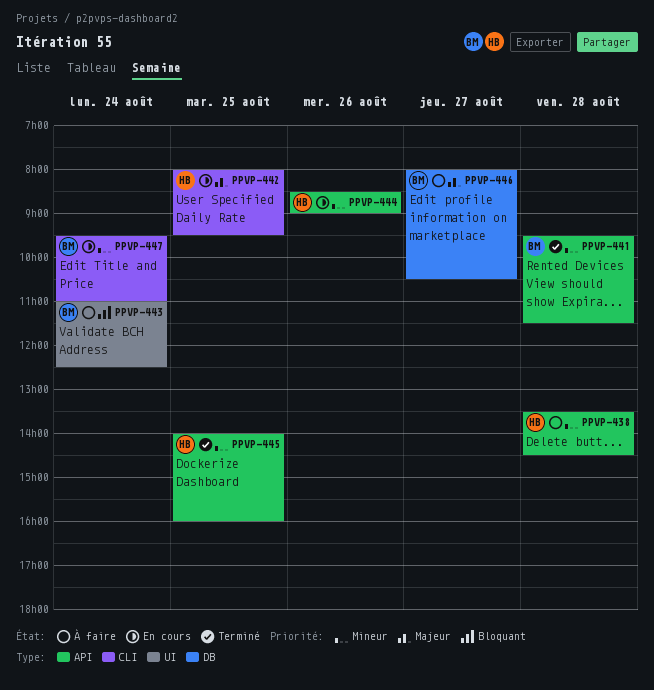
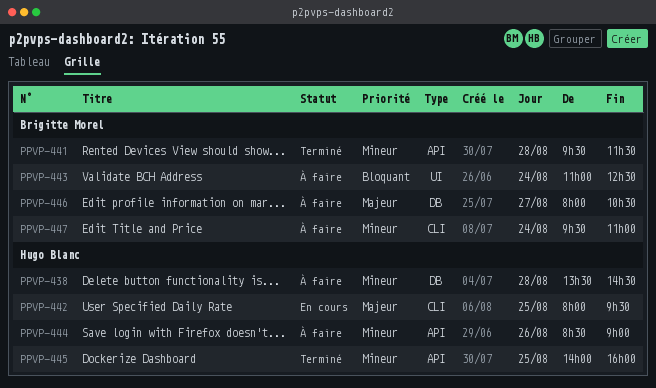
PPVP-438, label: API -> DB
PPVP-444, status: En cours -> À faire
PPVP-447, status: En cours -> À faire

